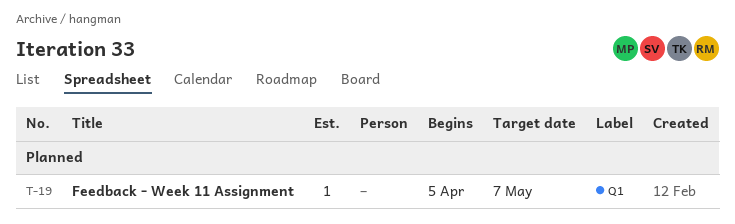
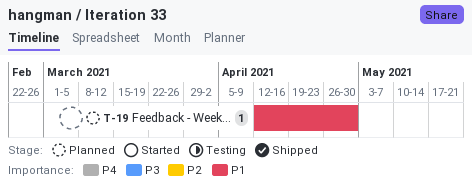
T-19, start: Apr 5 -> Apr 12
T-19, due: May 7 -> Apr 30

